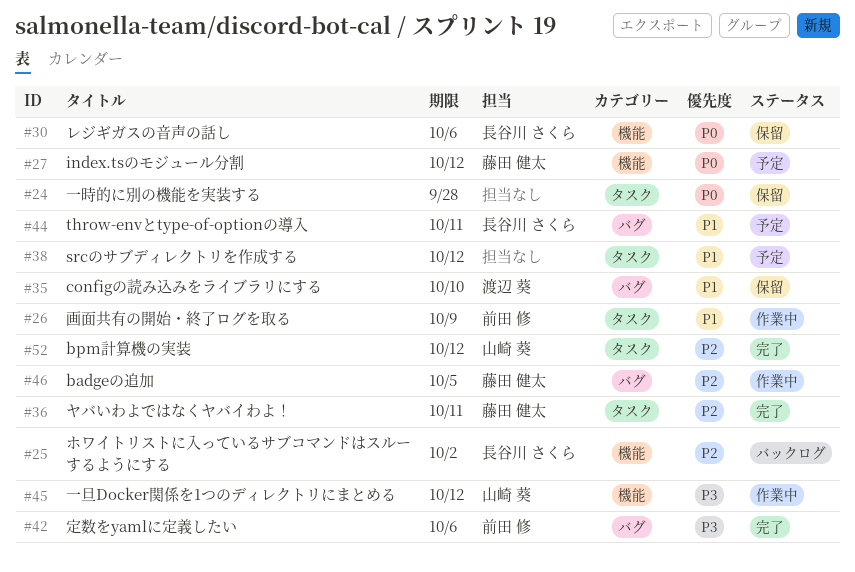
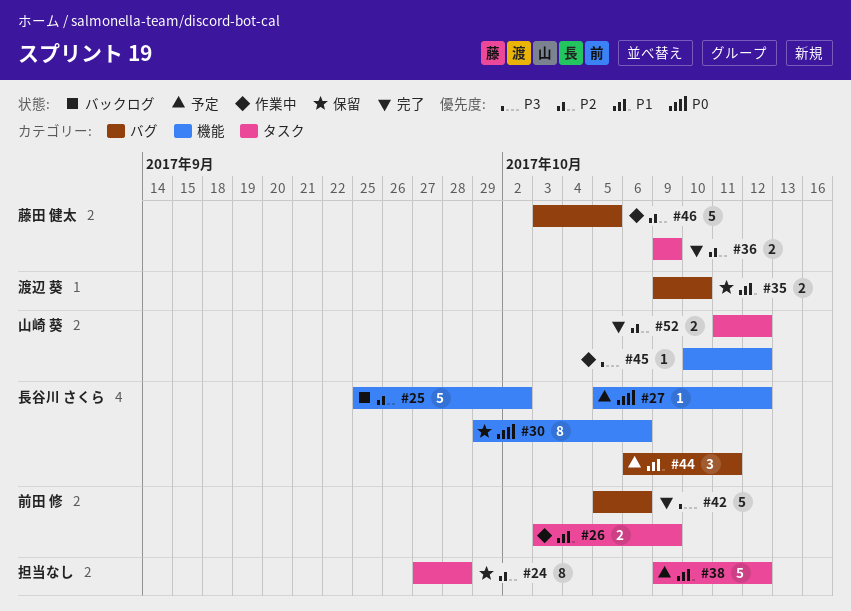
#24, priority: P0 -> P2
#27, owner: 藤田 健太 -> 長谷川 さくら
#36, due: Oct 11 -> Oct 9

